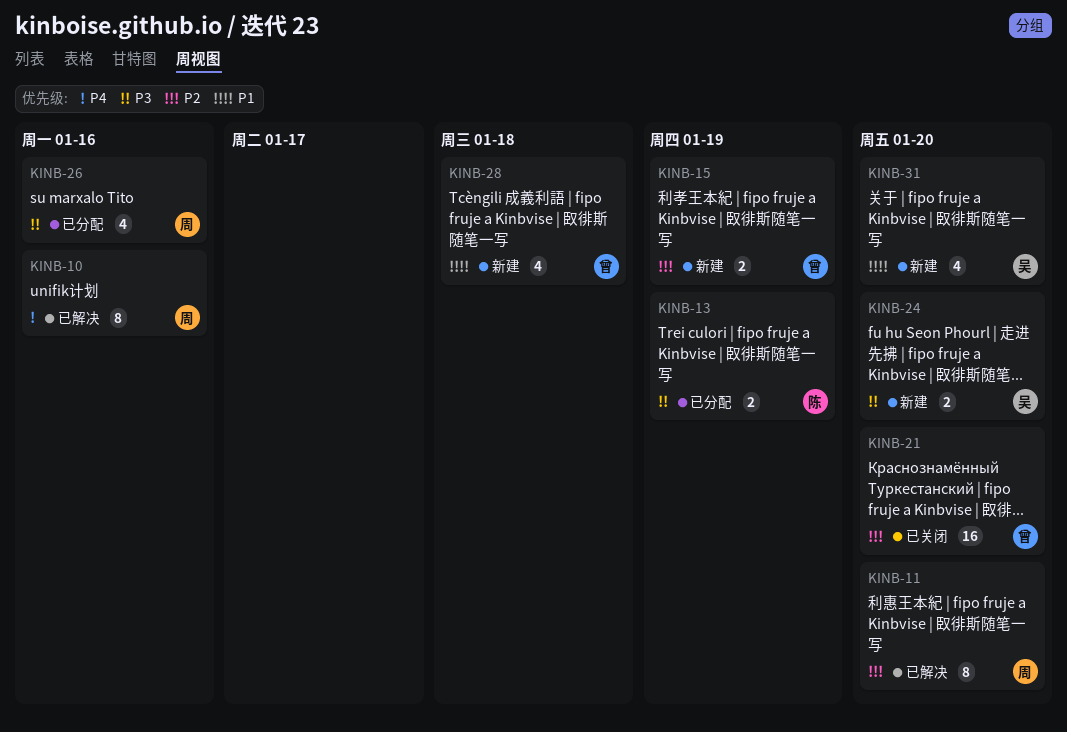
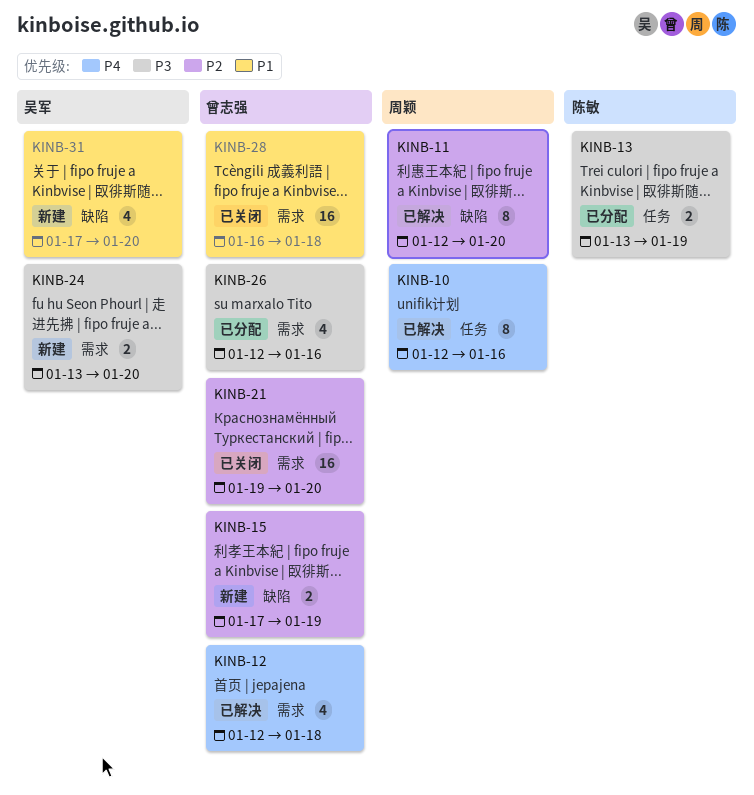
KINB-12: none -> present
KINB-26, owner: 周颖 -> 曾志强
KINB-28, status: 新建 -> 已关闭
KINB-28, estimate: 4 -> 16

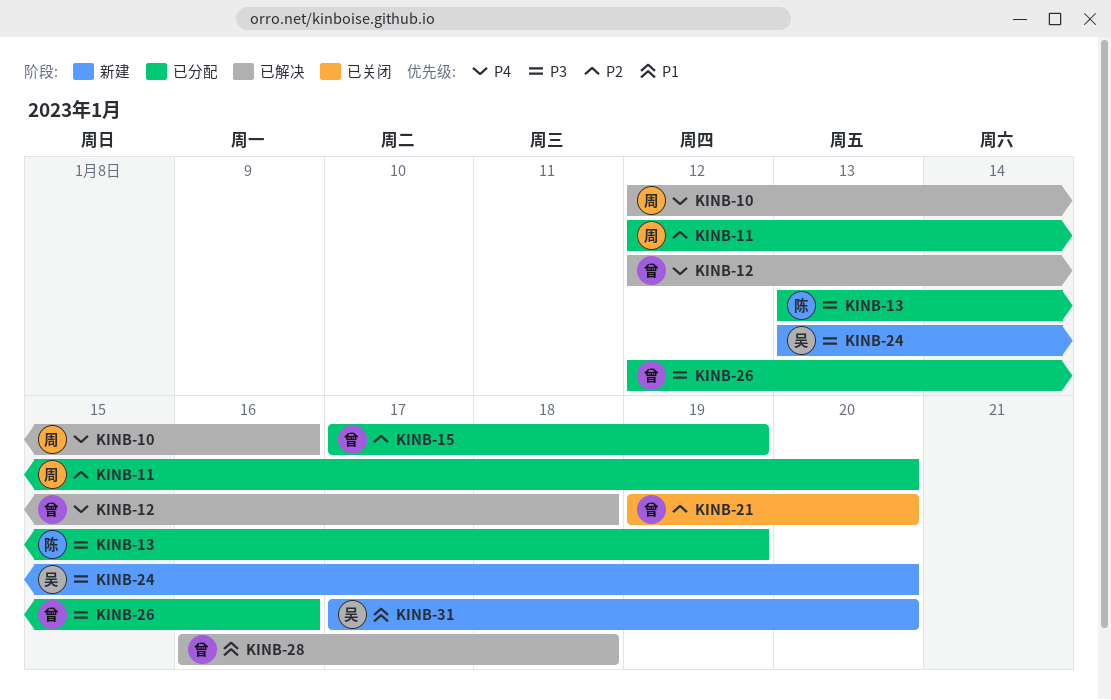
KINB-11, status: 已解决 -> 已分配
KINB-15, status: 新建 -> 已分配
KINB-28, status: 已关闭 -> 已解决

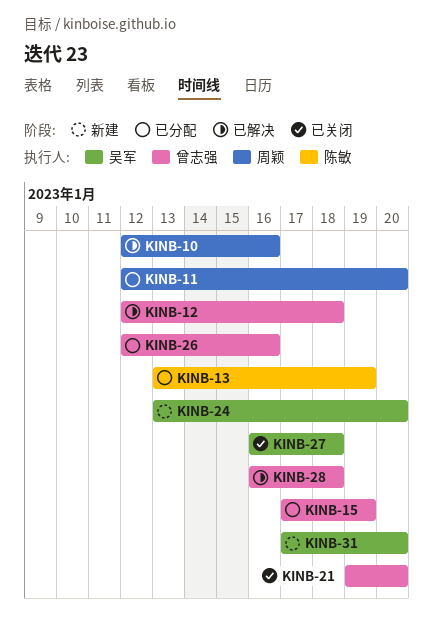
KINB-27: none -> present

